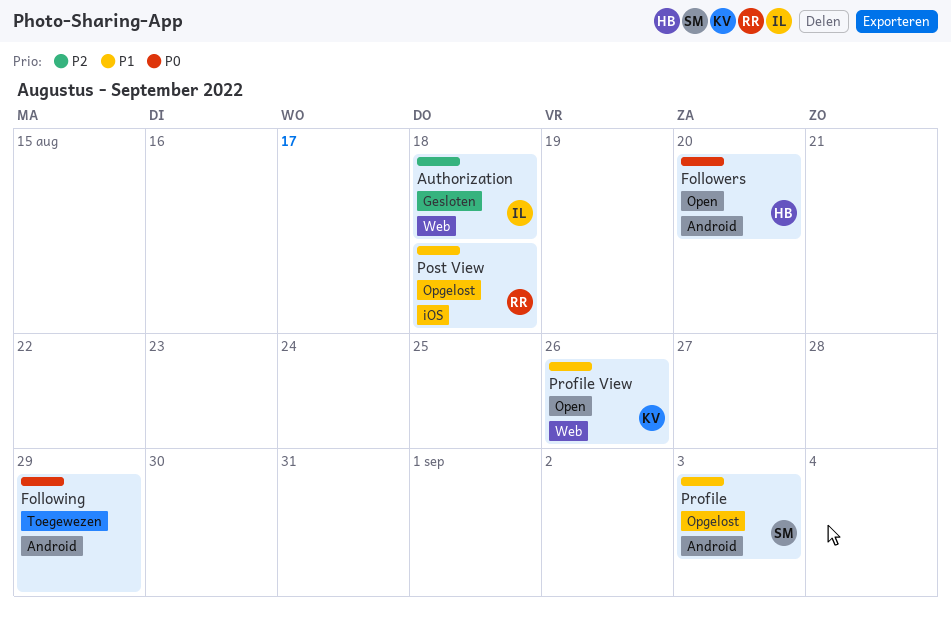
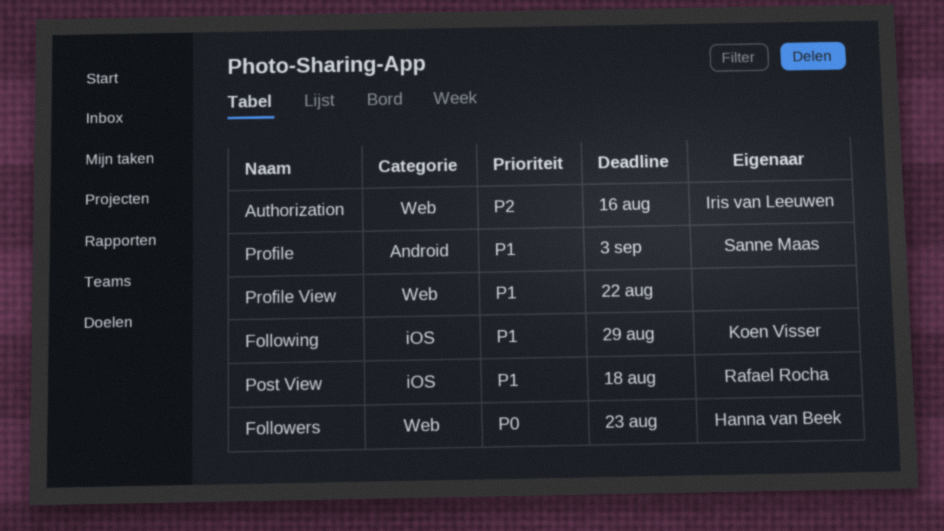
Authorization, due: Aug 18 -> Aug 16
Followers, label: Android -> Web
Followers, due: Aug 20 -> Aug 23
Following, owner: none -> Koen Visser
Following, priority: P0 -> P1
Following, label: Android -> iOS
Profile View, owner: Koen Visser -> none
Profile View, due: Aug 26 -> Aug 22

